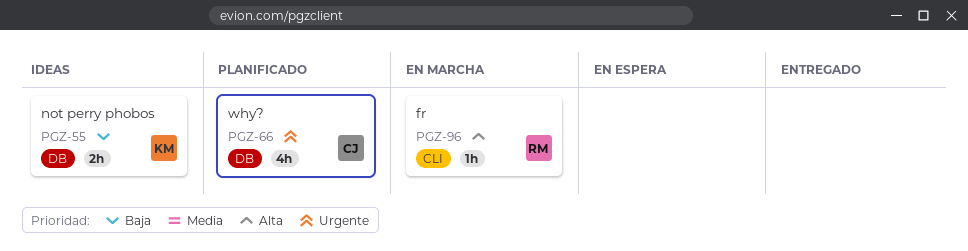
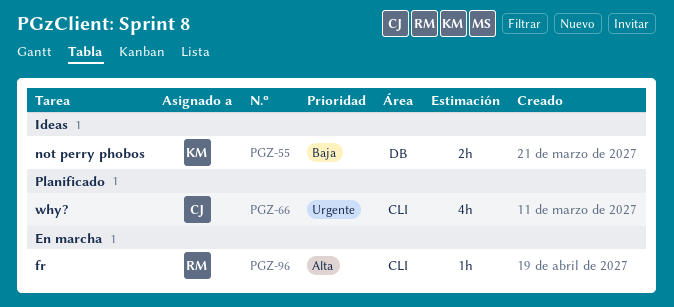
PGZ-66, label: DB -> CLI

